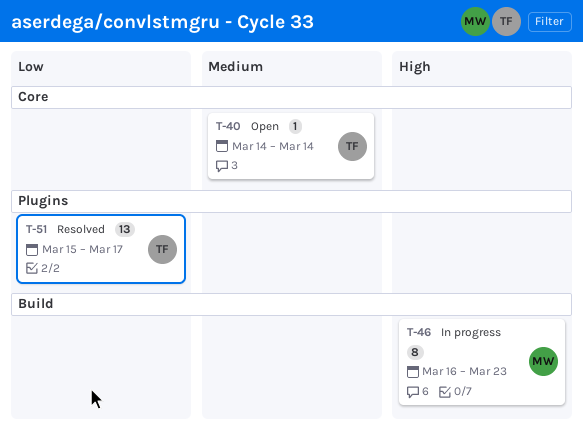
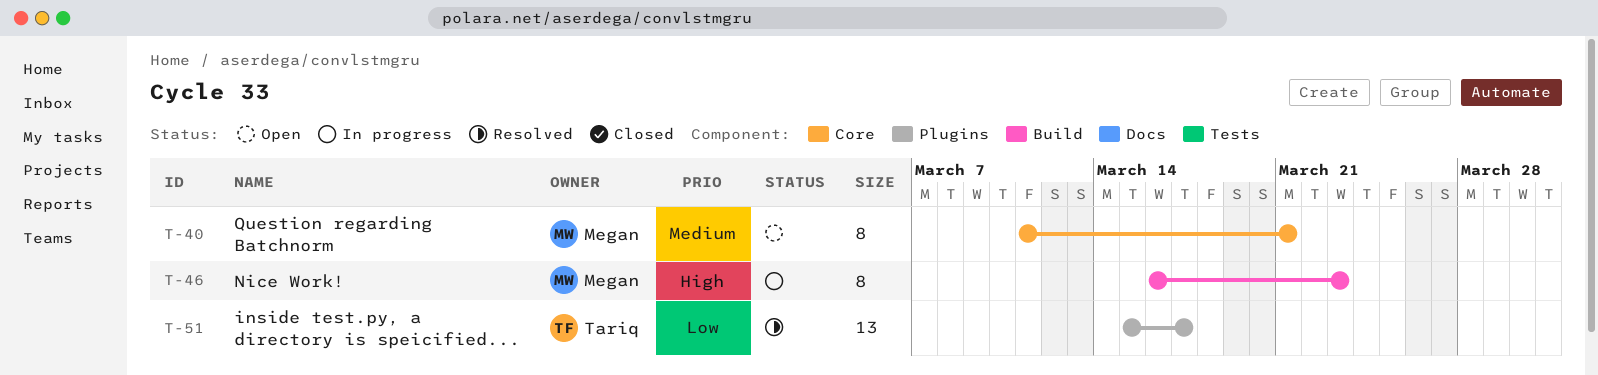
T-40, owner: Tariq -> Megan
T-40, estimate: 1 -> 8
T-40, start: Mar 14 -> Mar 11
T-40, due: Mar 14 -> Mar 21

